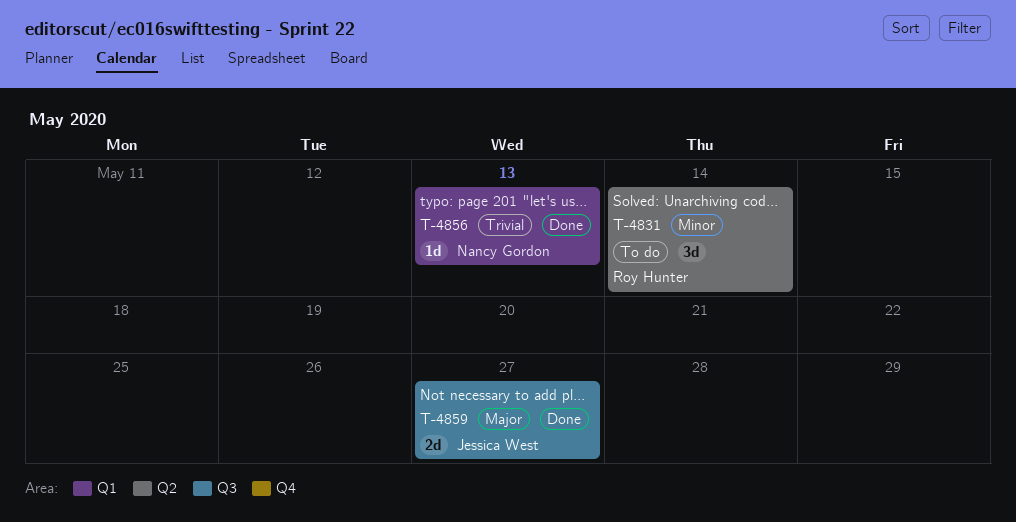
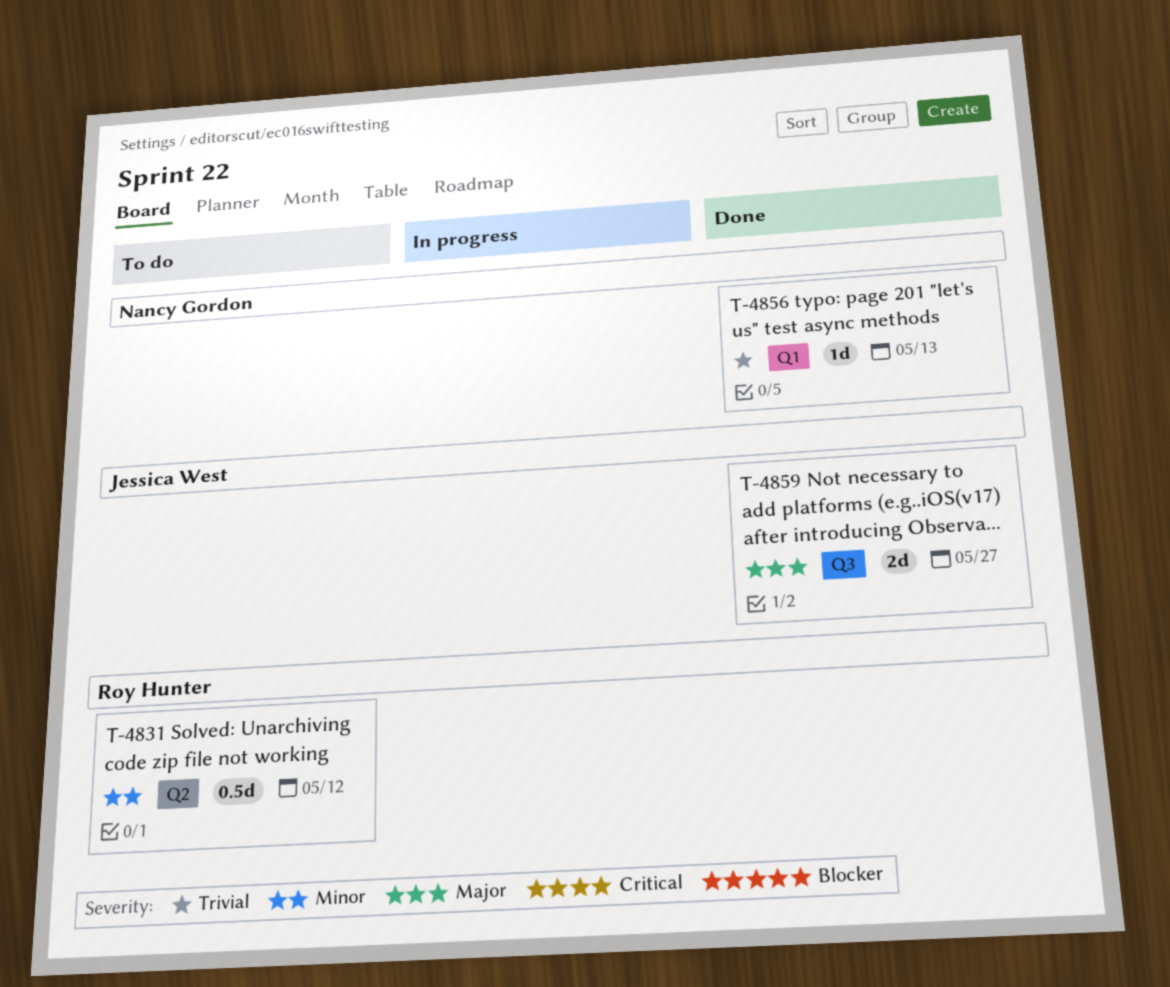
T-4831, estimate: 3d -> 0.5d
T-4831, due: May 14 -> May 12

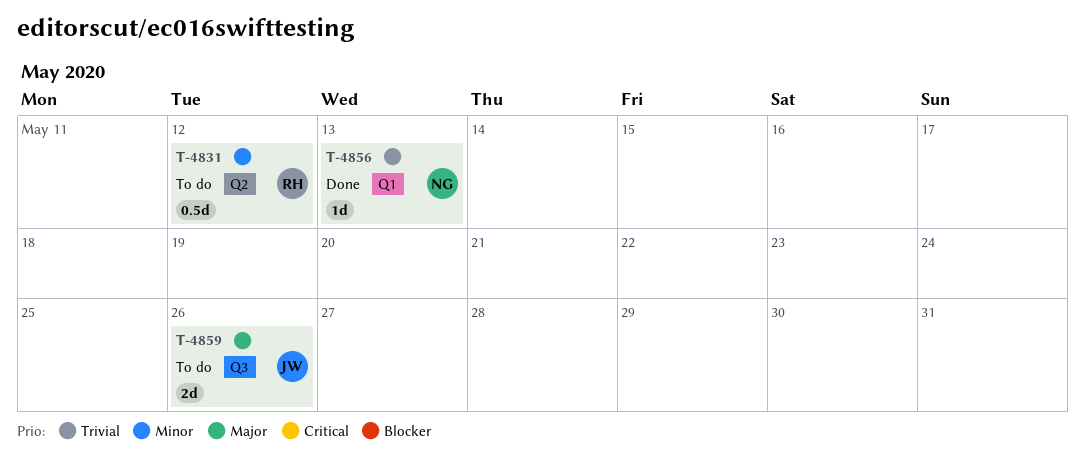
T-4859, status: Done -> To do
T-4859, due: May 27 -> May 26

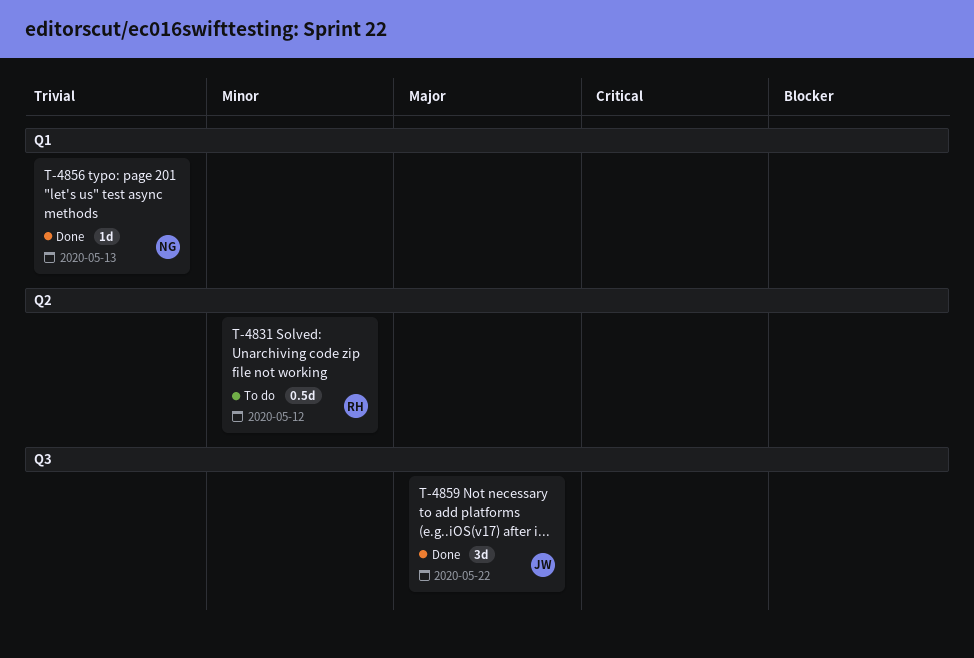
T-4859, status: To do -> Done
T-4859, estimate: 2d -> 3d
T-4859, due: May 26 -> May 22

